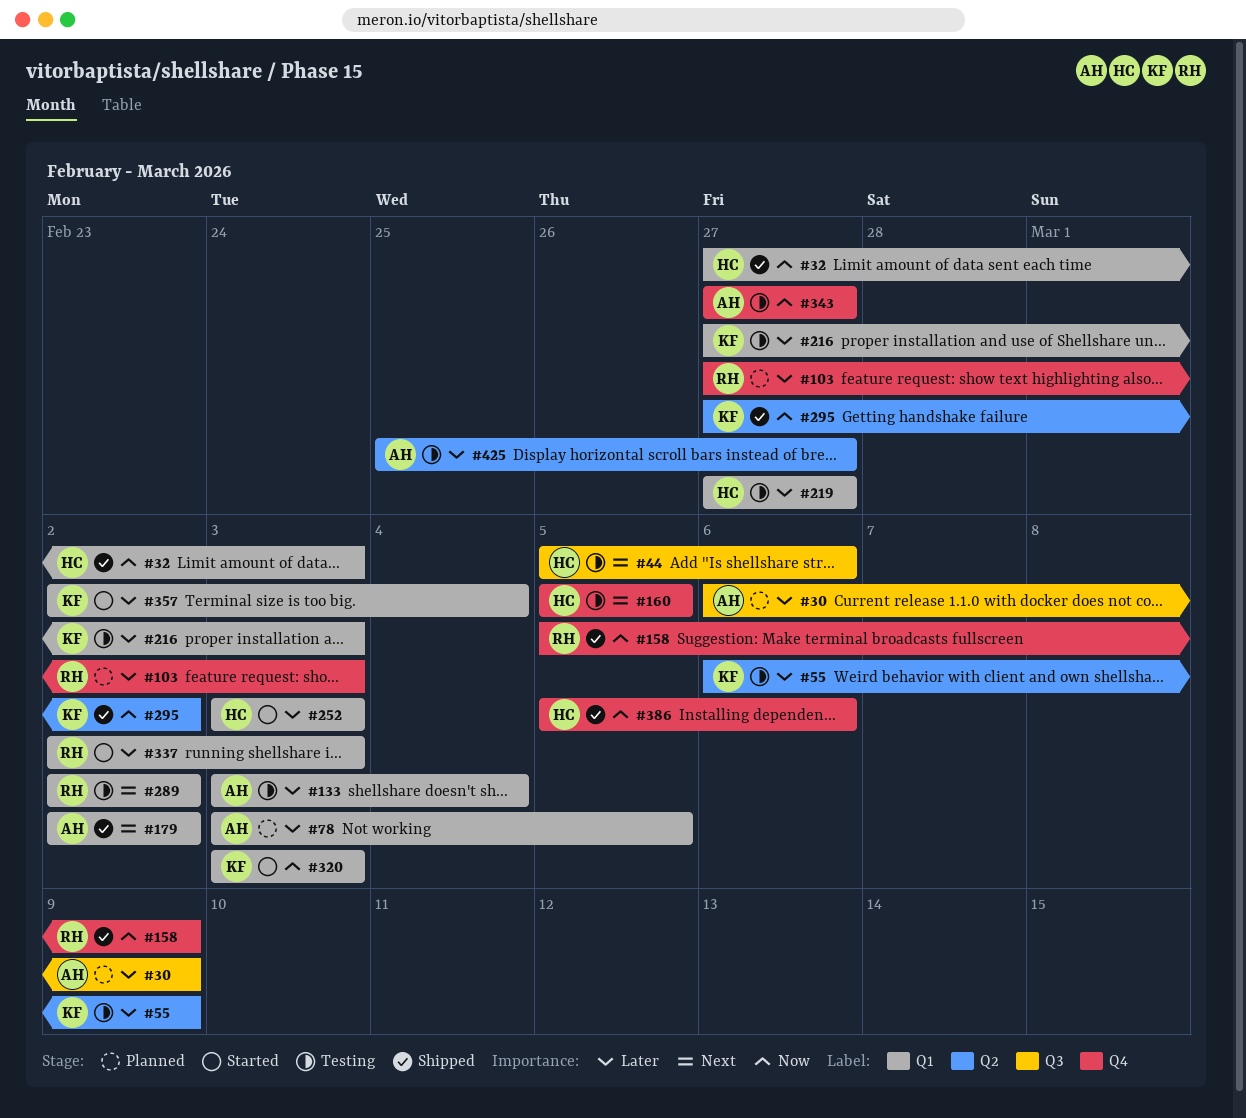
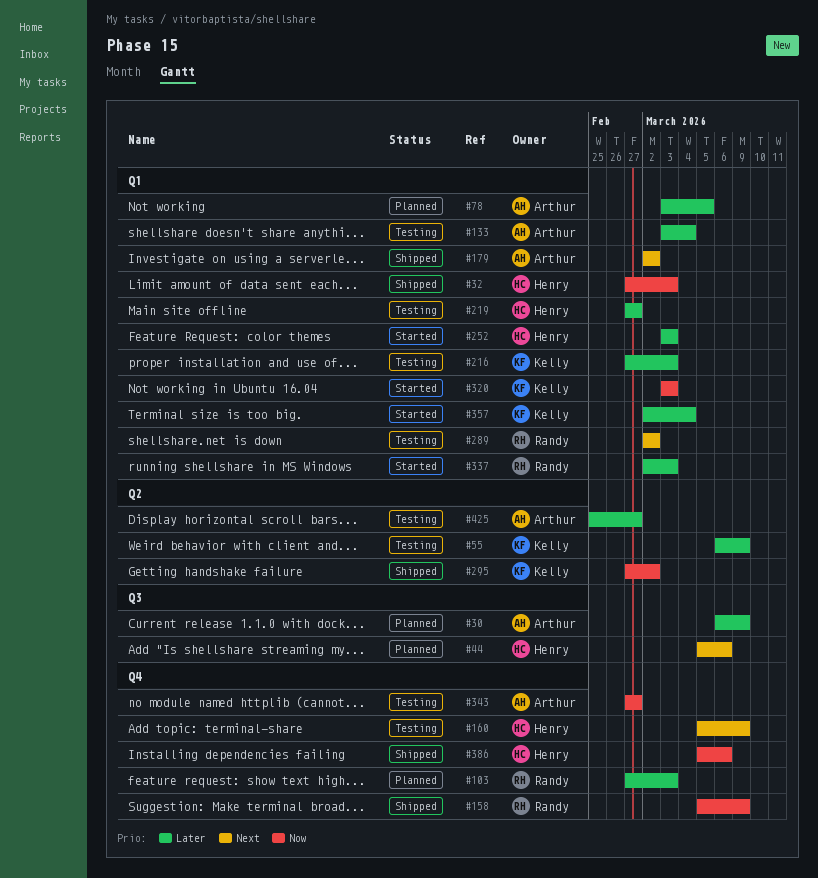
#44, status: Testing -> Planned
#160, due: Mar 5 -> Mar 9

